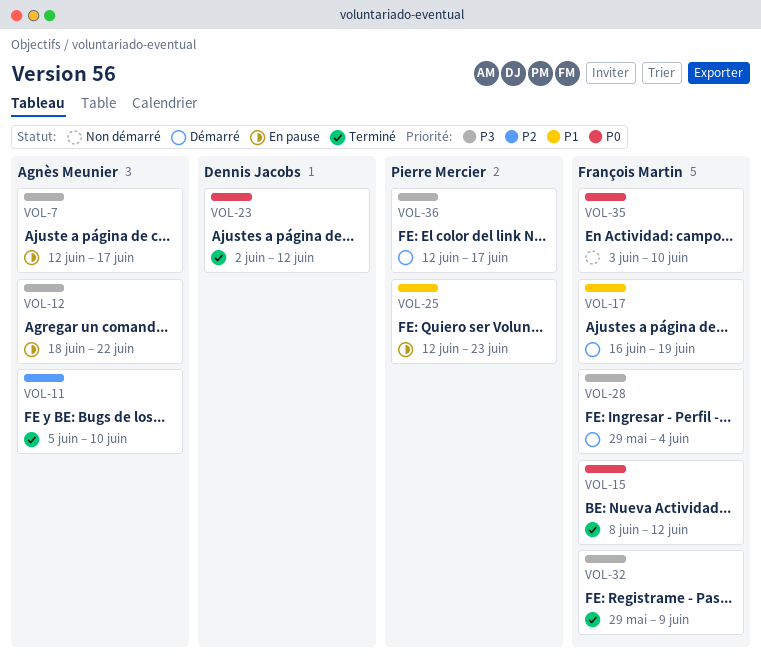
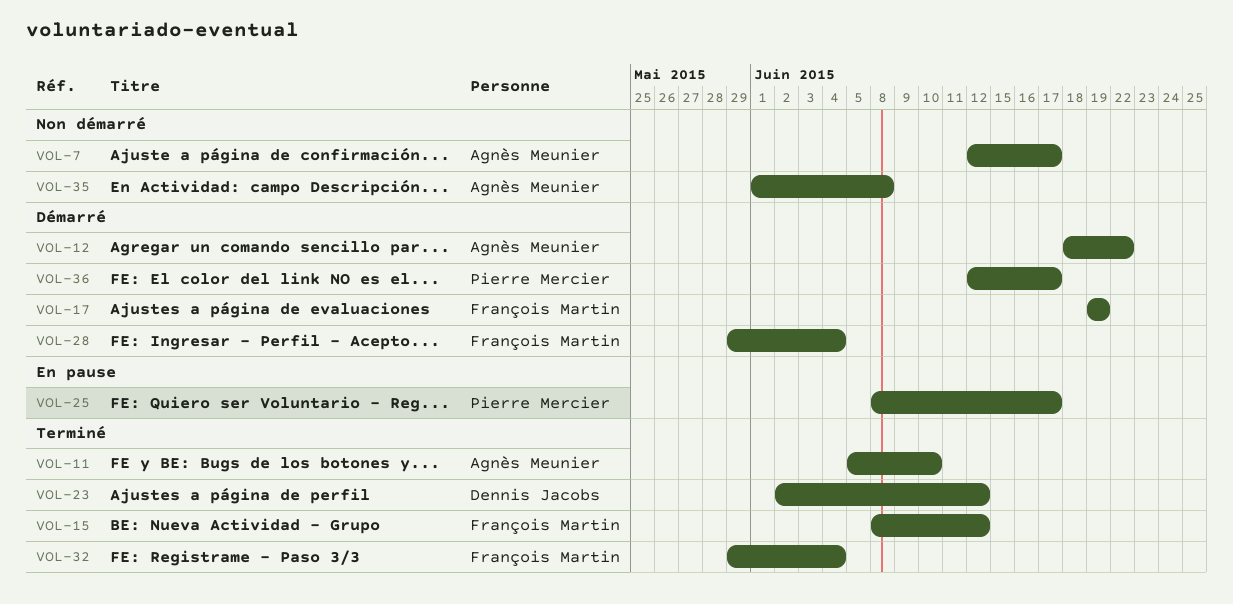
VOL-7, status: En pause -> Non démarré
VOL-12, status: En pause -> Démarré
VOL-17, start: Jun 16 -> Jun 19
VOL-25, start: Jun 12 -> Jun 8
VOL-25, due: Jun 23 -> Jun 17
VOL-32, due: Jun 9 -> Jun 4
VOL-35, owner: François Martin -> Agnès Meunier
VOL-35, start: Jun 3 -> Jun 1
VOL-35, due: Jun 10 -> Jun 8

